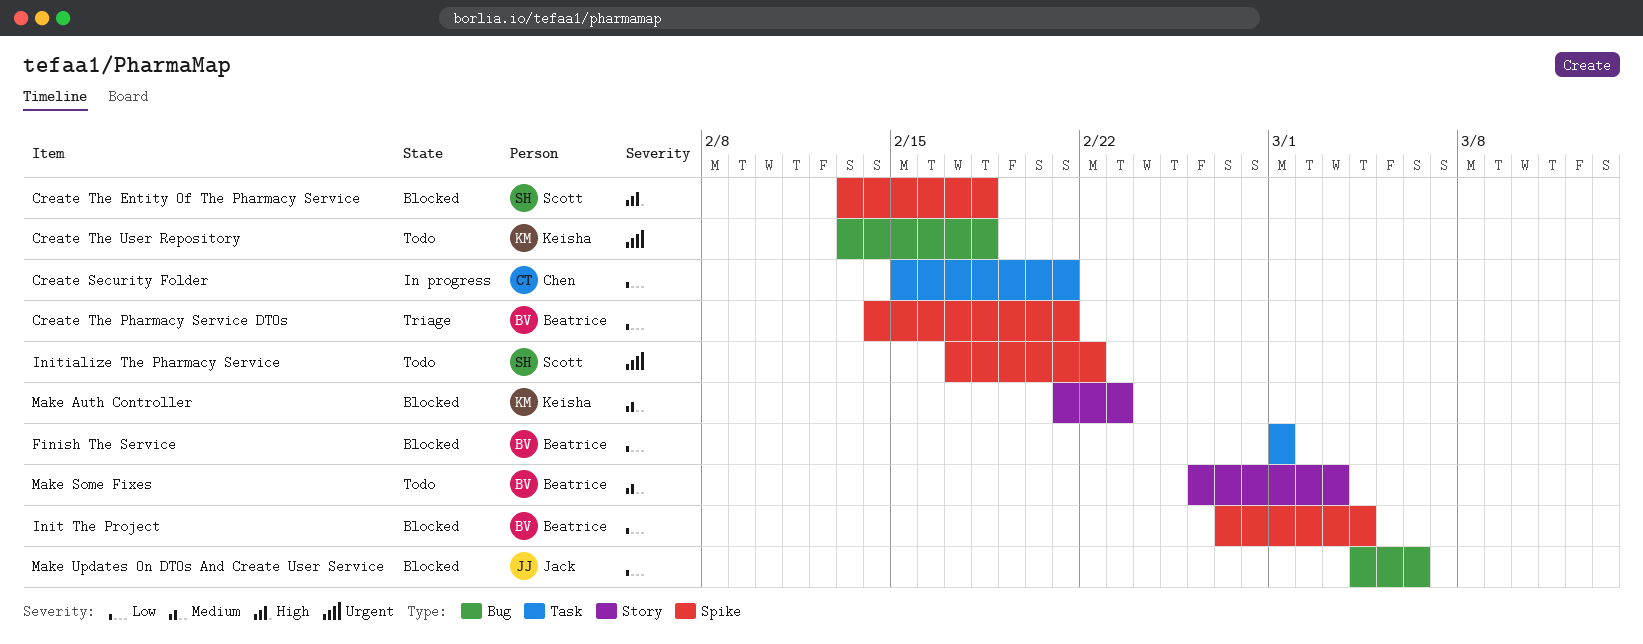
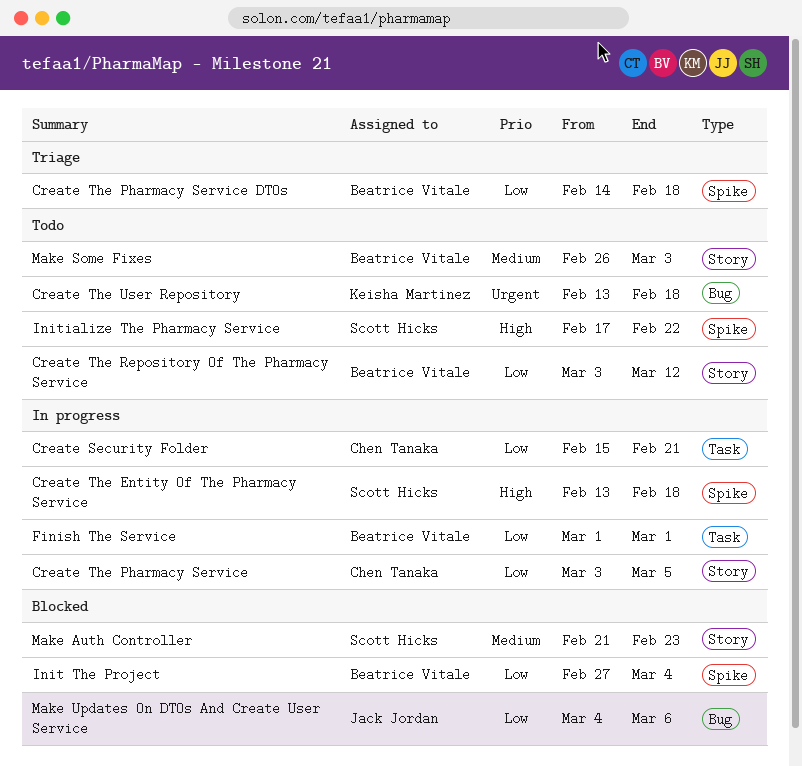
Create The Entity Of The Pharmacy Service, status: Blocked -> In progress
Create The Pharmacy Service: none -> present
Create The Pharmacy Service DTOs, due: Feb 21 -> Feb 18
Create The Repository Of The Pharmacy Service: none -> present
Finish The Service, status: Blocked -> In progress
Initialize The Pharmacy Service, priority: Urgent -> High
Make Auth Controller, owner: Keisha Martinez -> Scott Hicks

